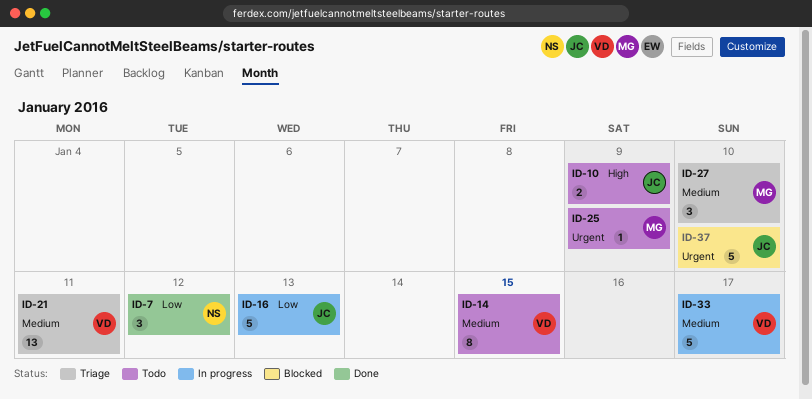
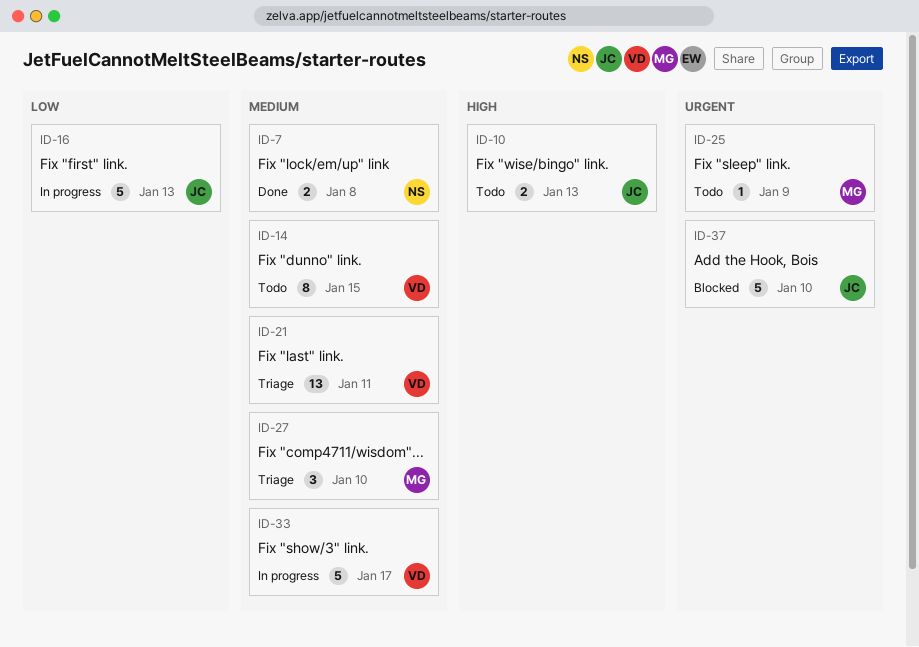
ID-7, priority: Low -> Medium
ID-7, estimate: 3 -> 2
ID-7, due: Jan 12 -> Jan 8
ID-10, due: Jan 9 -> Jan 13

